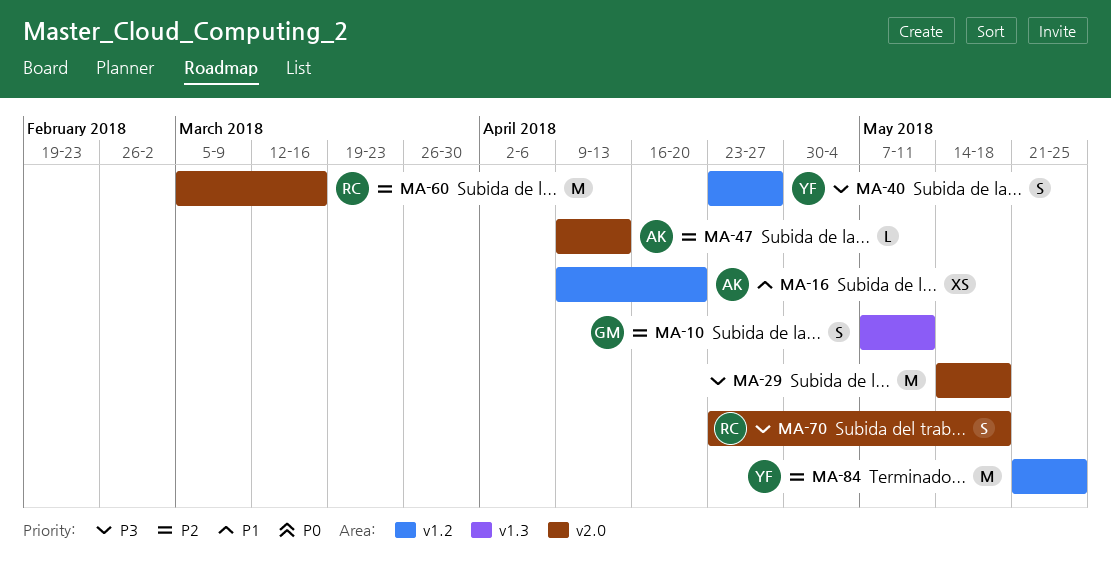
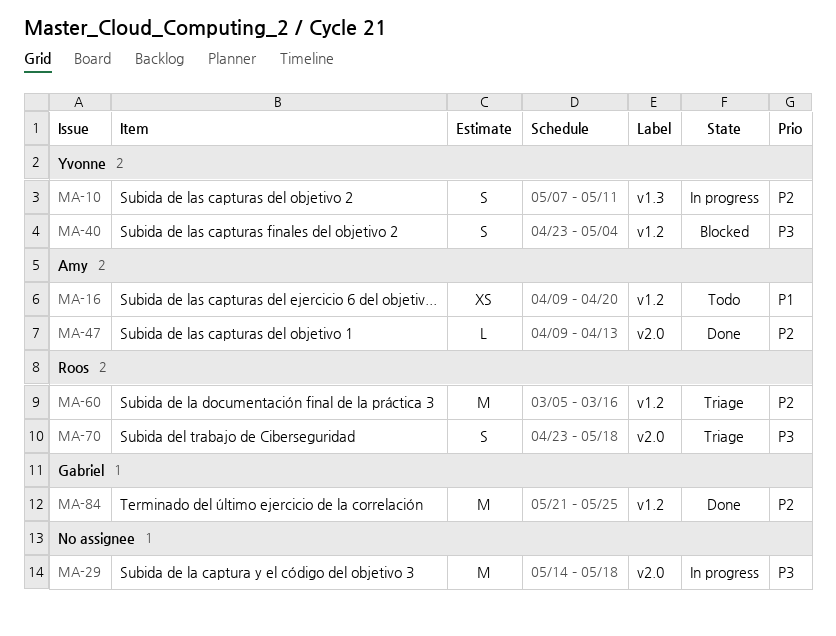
MA-10, owner: Gabriel -> Yvonne
MA-40, due: Apr 27 -> May 4
MA-60, label: v2.0 -> v1.2
MA-84, owner: Yvonne -> Gabriel

